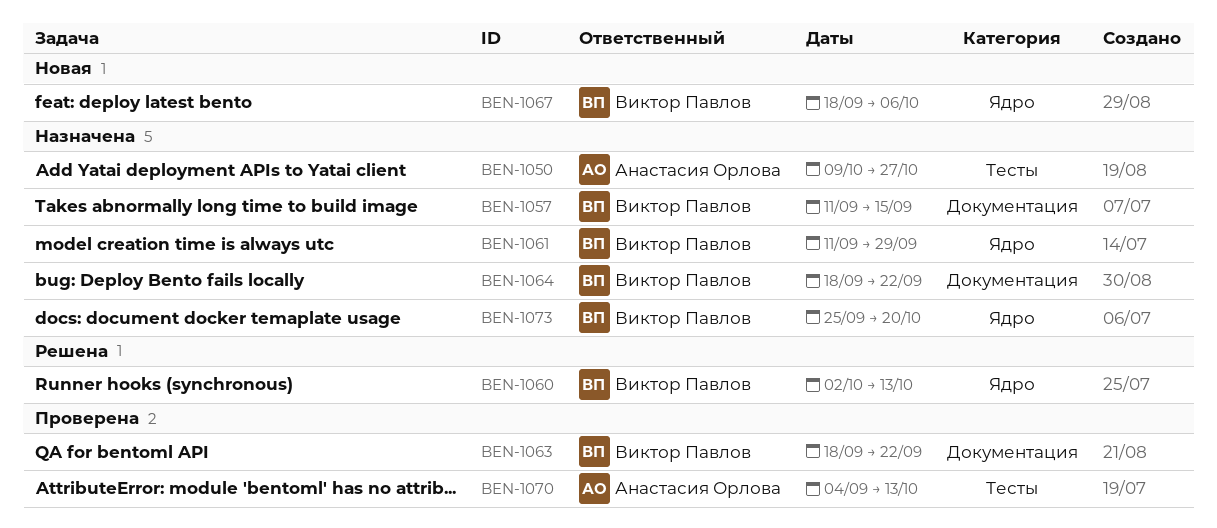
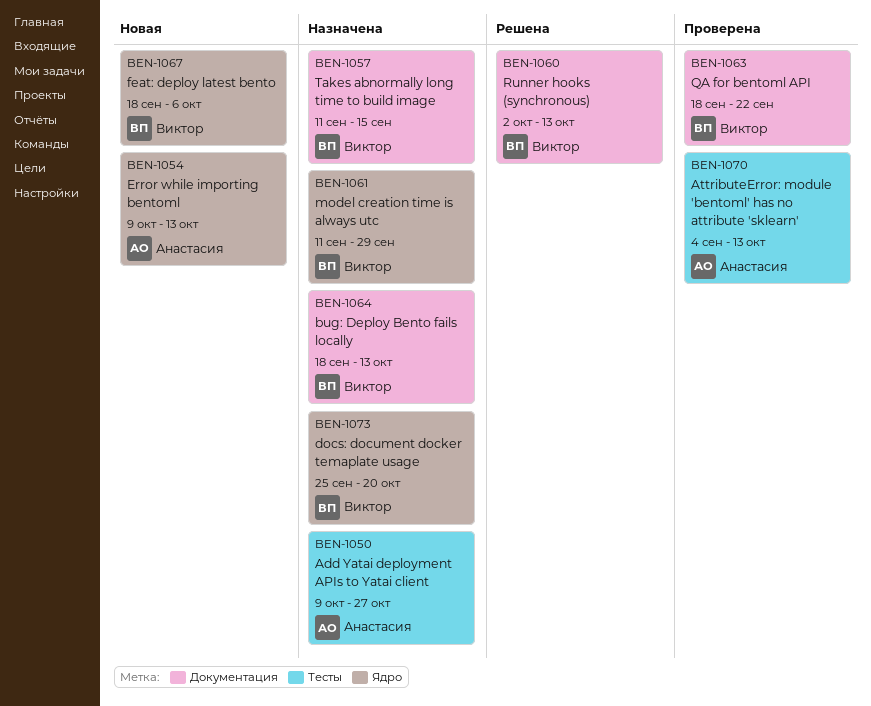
BEN-1054: none -> present
BEN-1060, label: Ядро -> Документация
BEN-1064, due: Sep 22 -> Oct 13

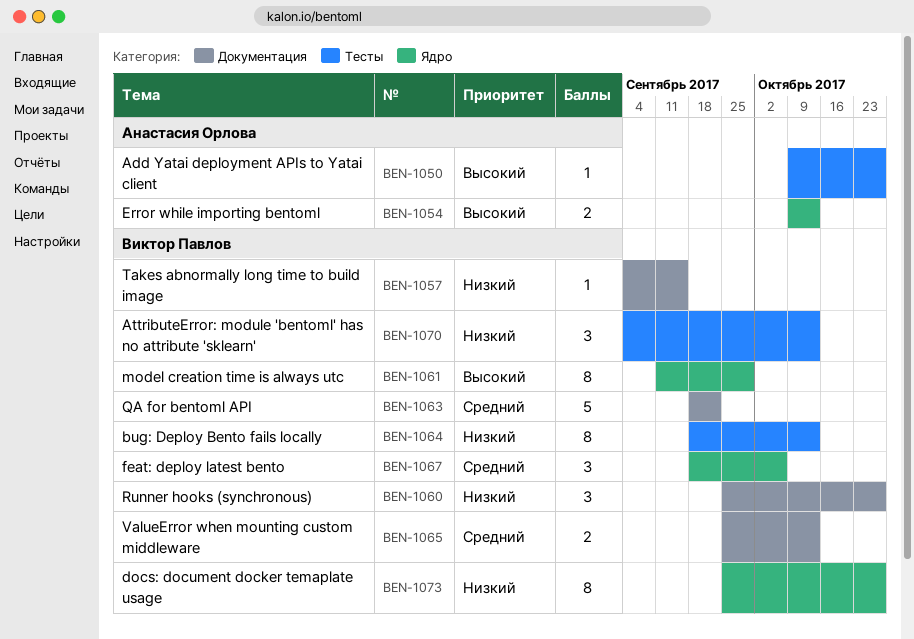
BEN-1057, start: Sep 11 -> Sep 4
BEN-1060, start: Oct 2 -> Sep 25
BEN-1060, due: Oct 13 -> Oct 27
BEN-1064, label: Документация -> Тесты
BEN-1065: none -> present
BEN-1070, owner: Анастасия Орлова -> Виктор Павлов
BEN-1073, due: Oct 20 -> Oct 27

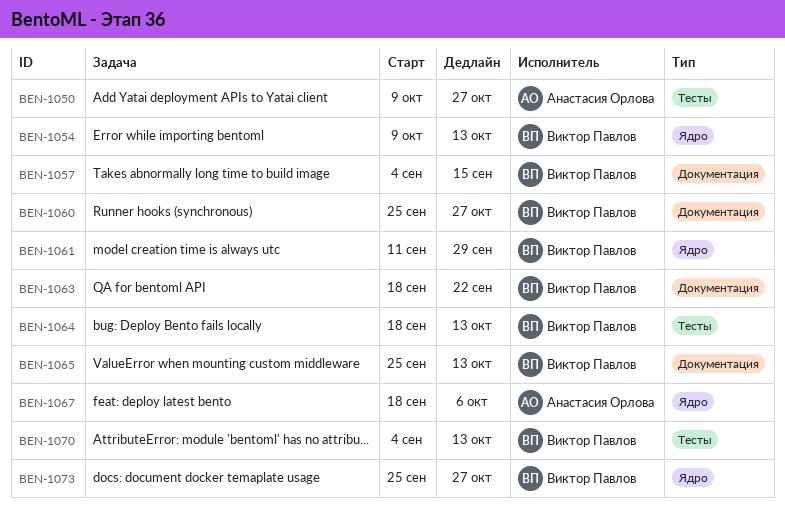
BEN-1054, owner: Анастасия Орлова -> Виктор Павлов
BEN-1067, owner: Виктор Павлов -> Анастасия Орлова

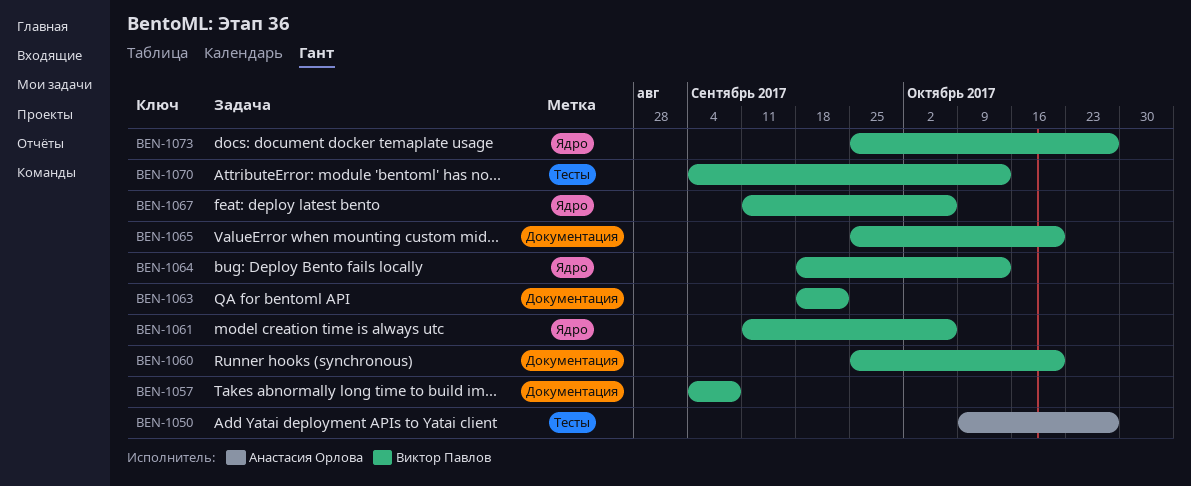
BEN-1054: present -> none
BEN-1057, due: Sep 15 -> Sep 8
BEN-1060, due: Oct 27 -> Oct 20
BEN-1061, due: Sep 29 -> Oct 6
BEN-1064, label: Тесты -> Ядро
BEN-1065, due: Oct 13 -> Oct 20
BEN-1067, owner: Анастасия Орлова -> Виктор Павлов
BEN-1067, start: Sep 18 -> Sep 11

